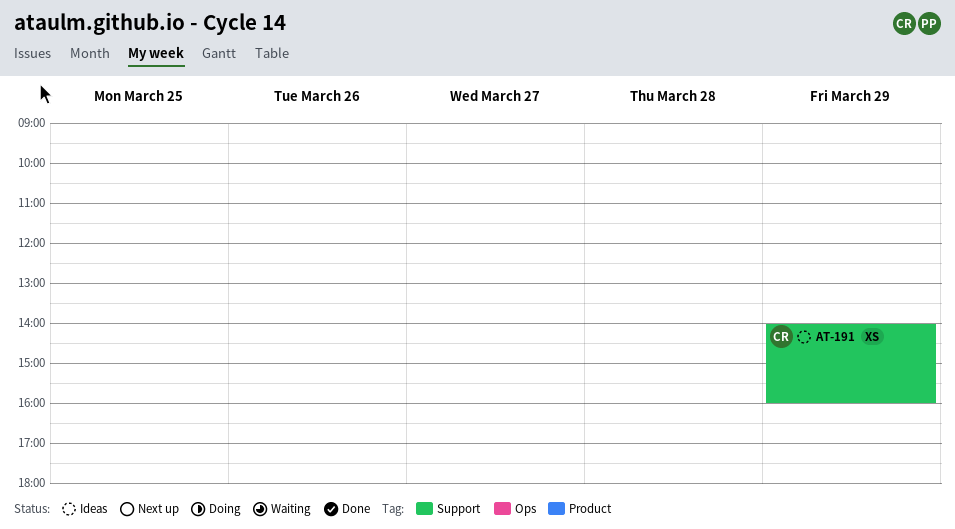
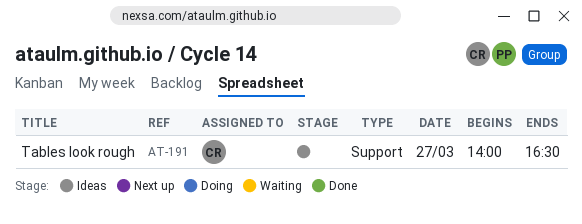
AT-191, day: Mar 29 -> Mar 27
AT-191, ends: 16:00 -> 16:30

